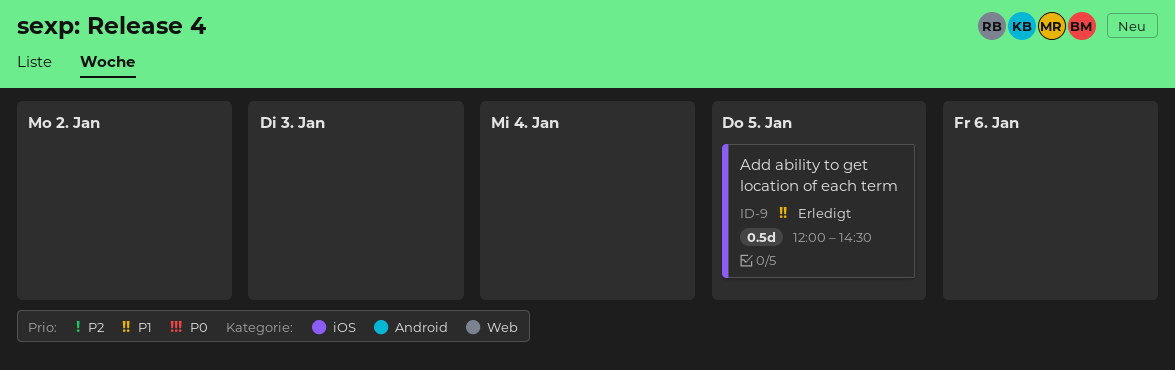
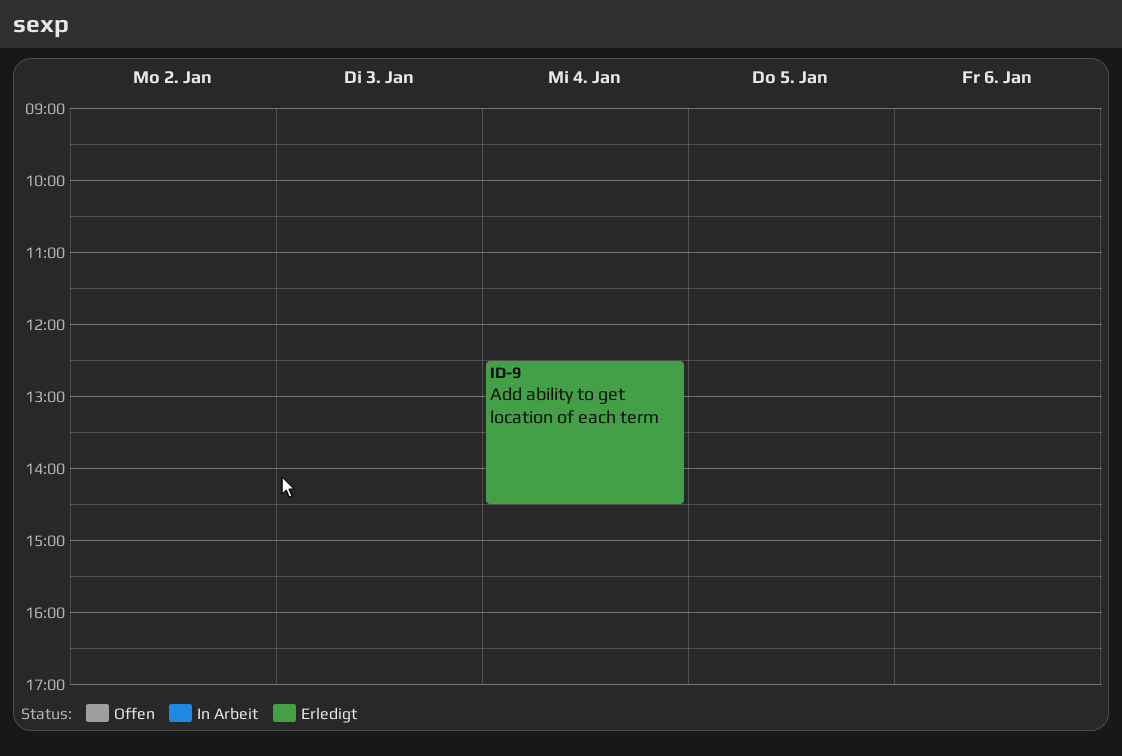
ID-9, day: Jan 5 -> Jan 4
ID-9, begins: 12:00 -> 12:30

